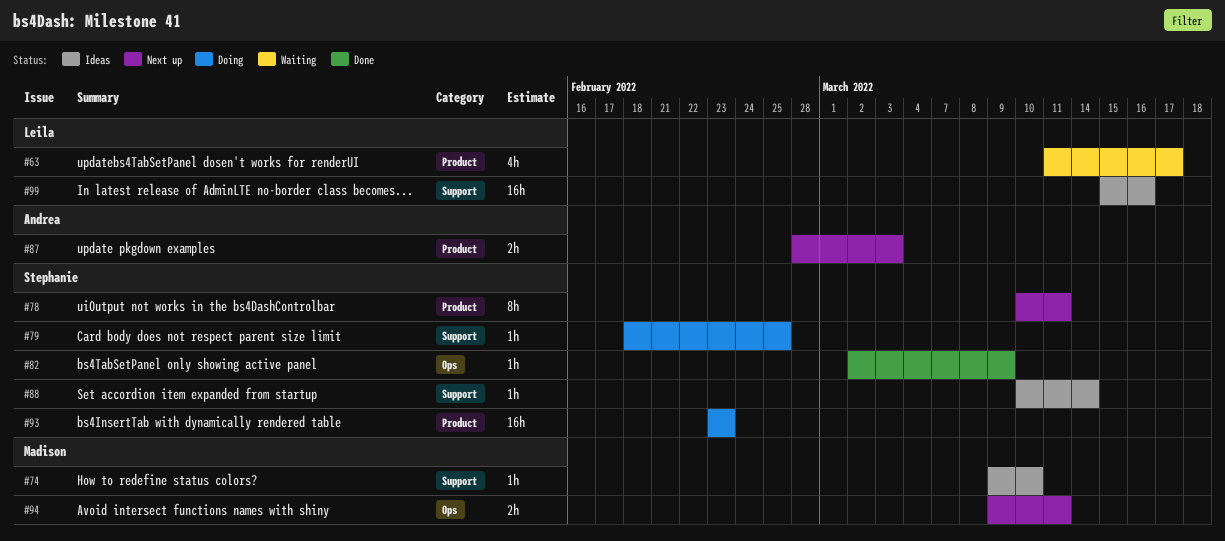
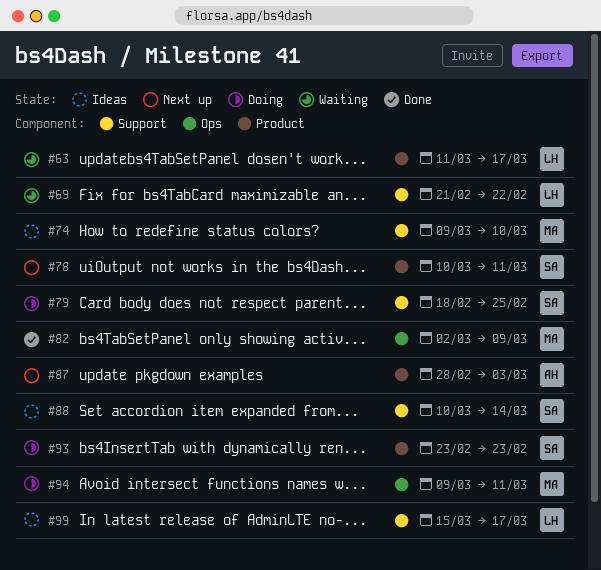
#69: none -> present
#82, owner: Stephanie -> Madison
#94, status: Next up -> Doing
#99, due: Mar 16 -> Mar 17

